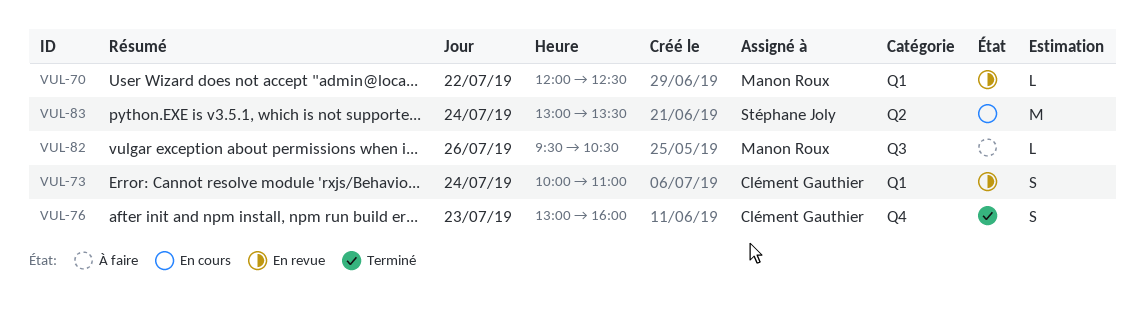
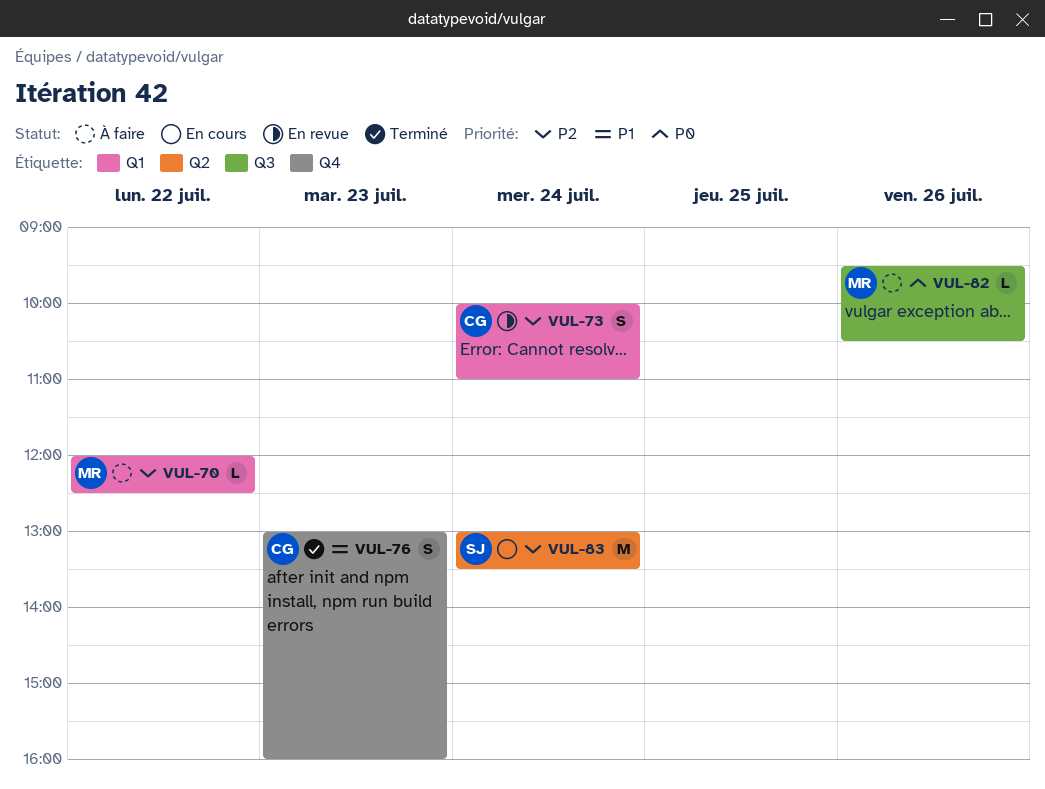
VUL-70, status: En revue -> À faire

